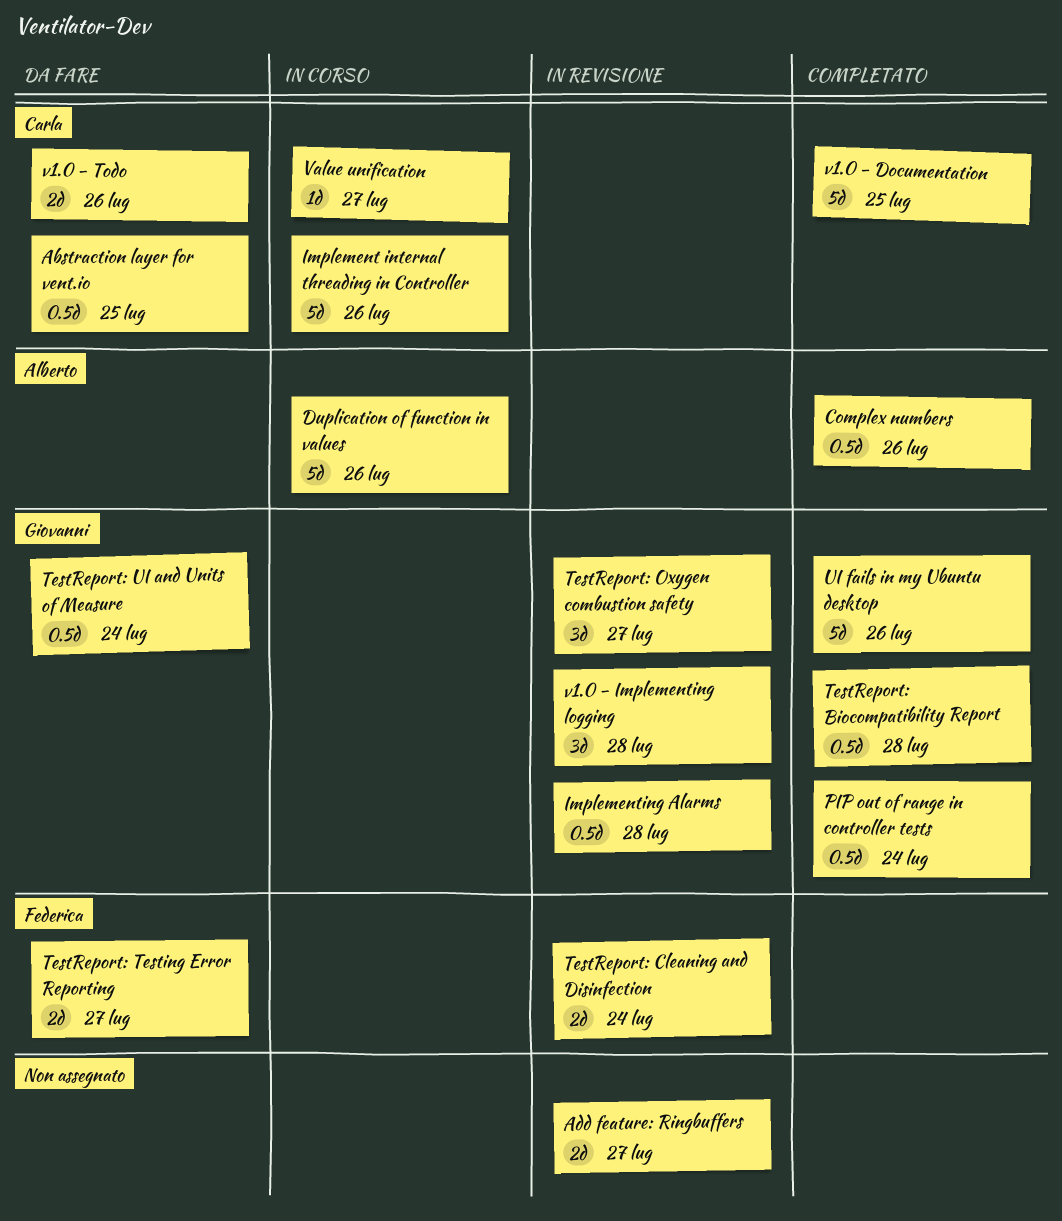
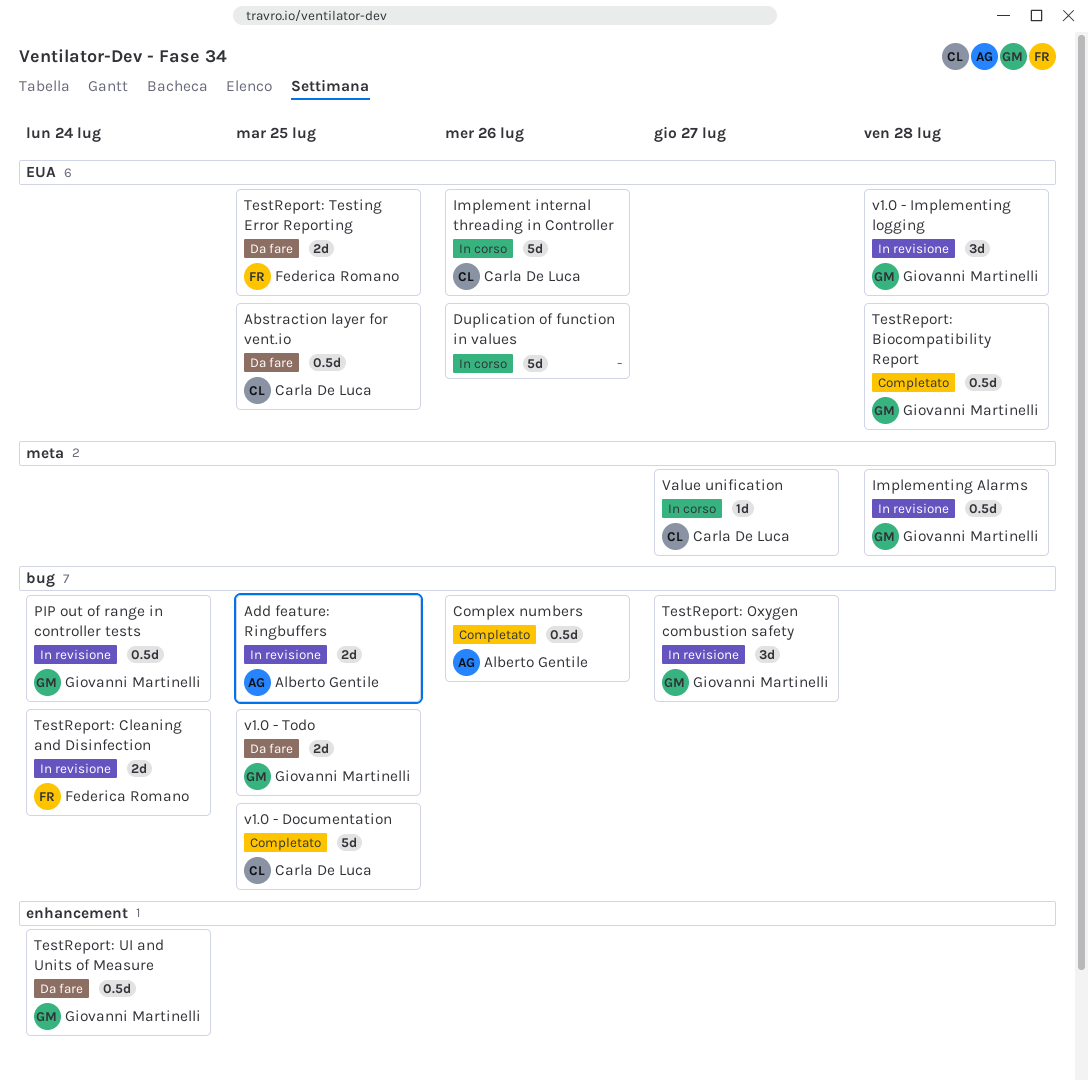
Add feature: Ringbuffers, owner: none -> Alberto Gentile
Add feature: Ringbuffers, due: Jul 27 -> Jul 25
Duplication of function in values, owner: Alberto Gentile -> none
PIP out of range in controller tests, status: Completato -> In revisione
TestReport: Testing Error Reporting, due: Jul 27 -> Jul 25
UI fails in my Ubuntu desktop: present -> none
v1.0 - Todo, owner: Carla De Luca -> Giovanni Martinelli
v1.0 - Todo, due: Jul 26 -> Jul 25

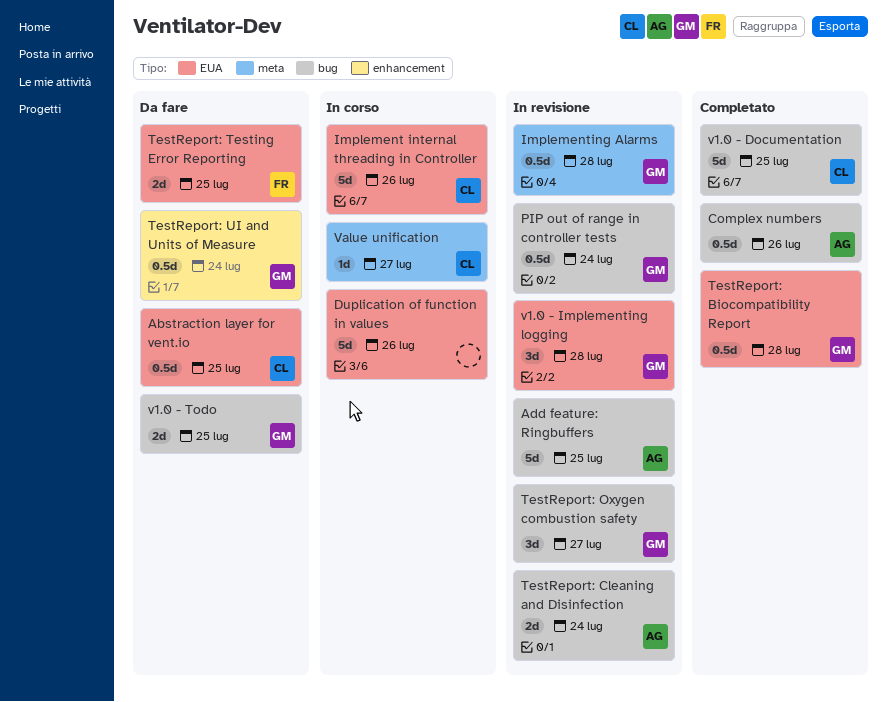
Add feature: Ringbuffers, estimate: 2d -> 5d
TestReport: Cleaning and Disinfection, owner: Federica Romano -> Alberto Gentile

